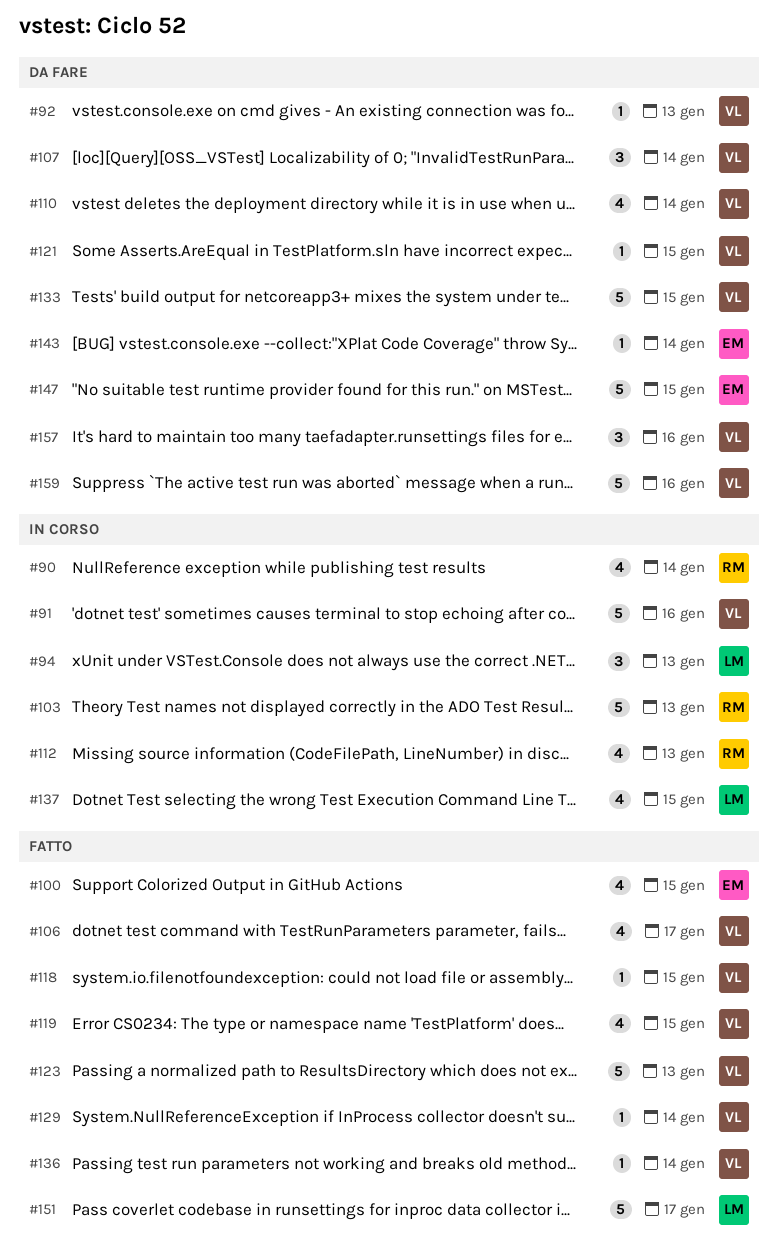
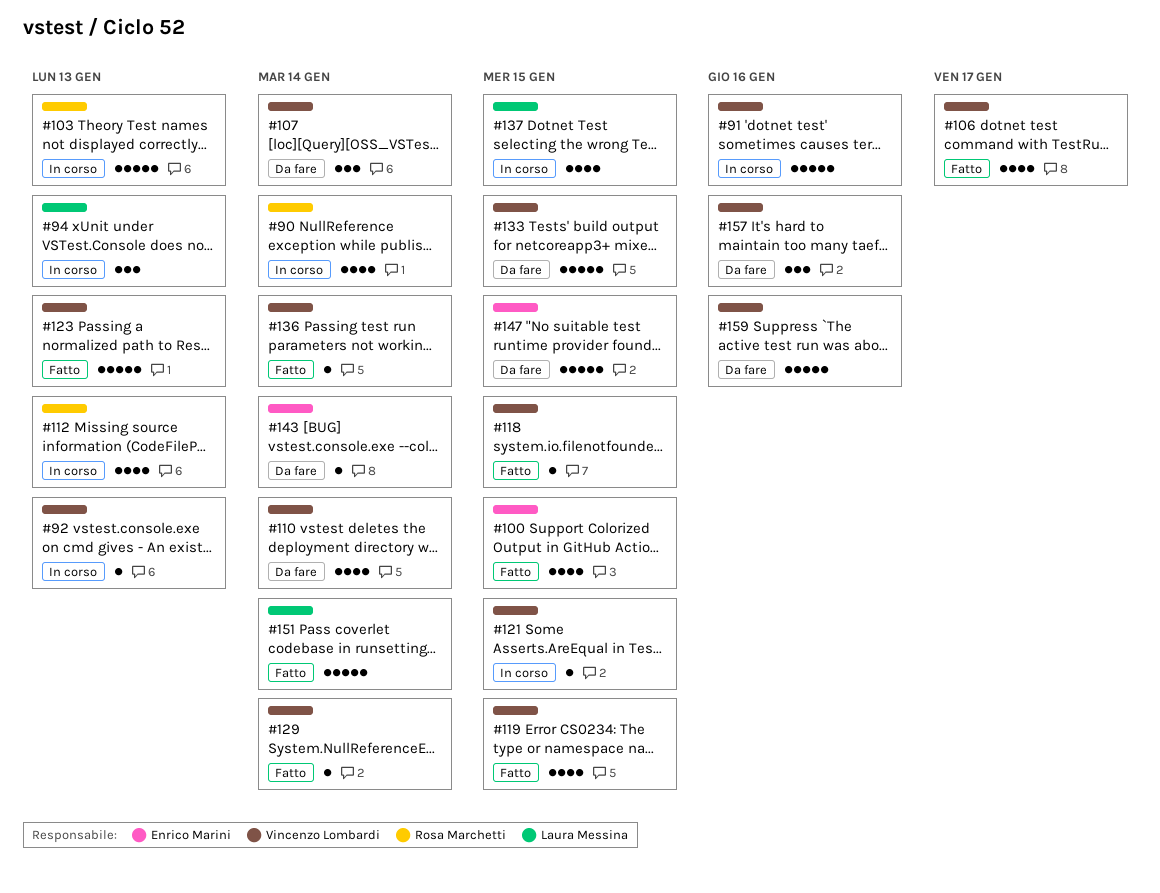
#92, status: Da fare -> In corso
#121, status: Da fare -> In corso
#151, due: Jan 17 -> Jan 14

